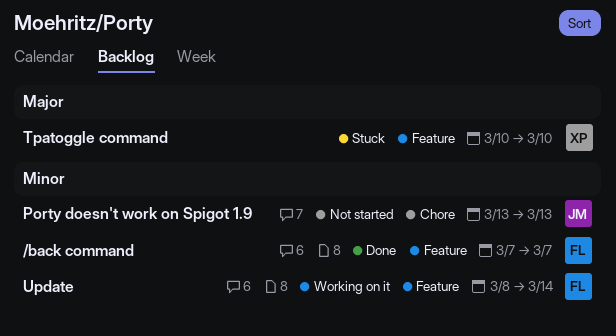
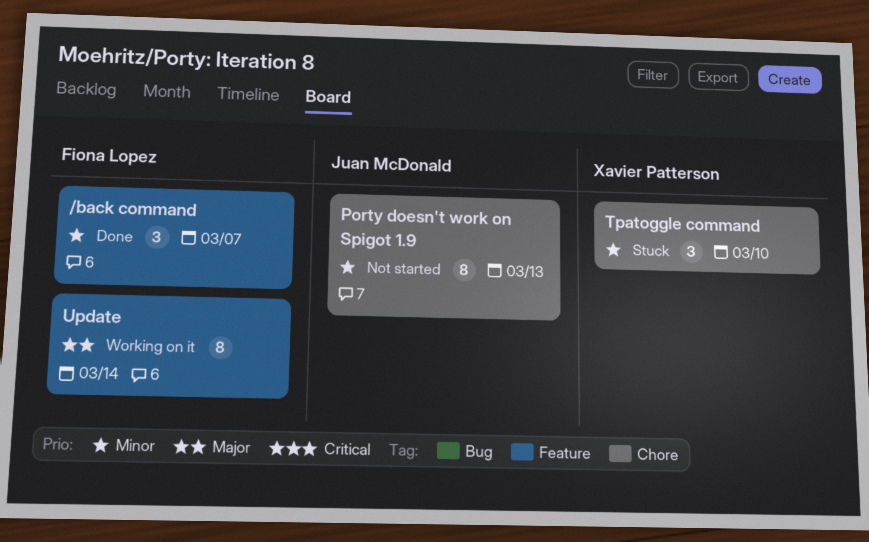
Tpatoggle command, priority: Major -> Minor
Tpatoggle command, label: Feature -> Chore
Update, priority: Minor -> Major

